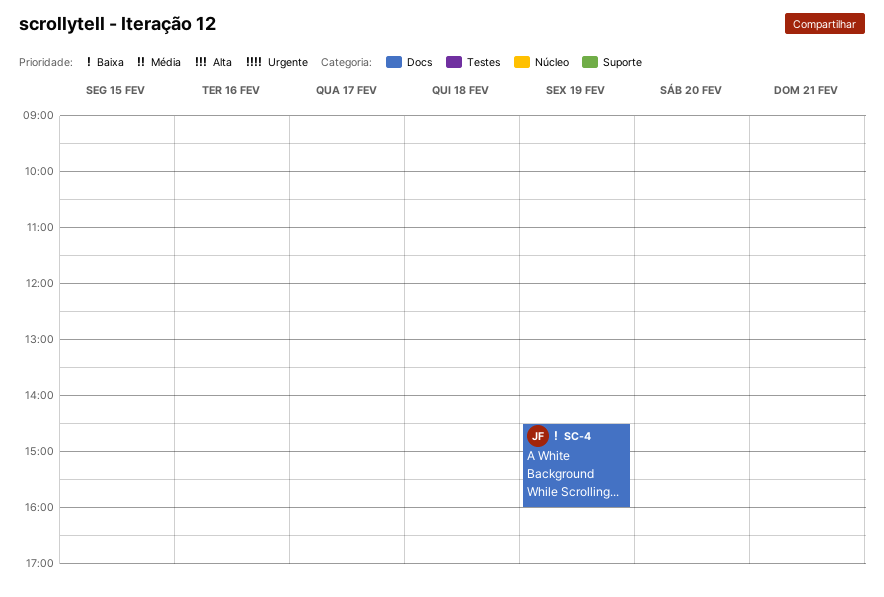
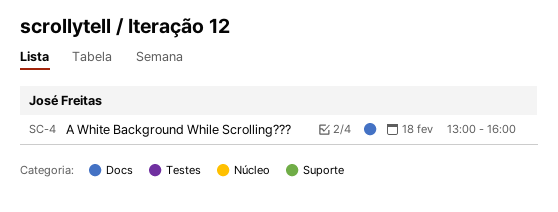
SC-4, day: Feb 19 -> Feb 18
SC-4, begins: 14:30 -> 13:00

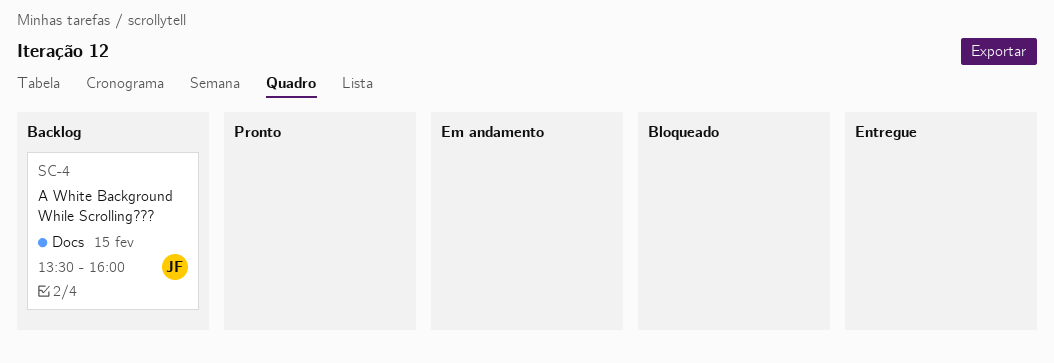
SC-4, day: Feb 18 -> Feb 15
SC-4, begins: 13:00 -> 13:30

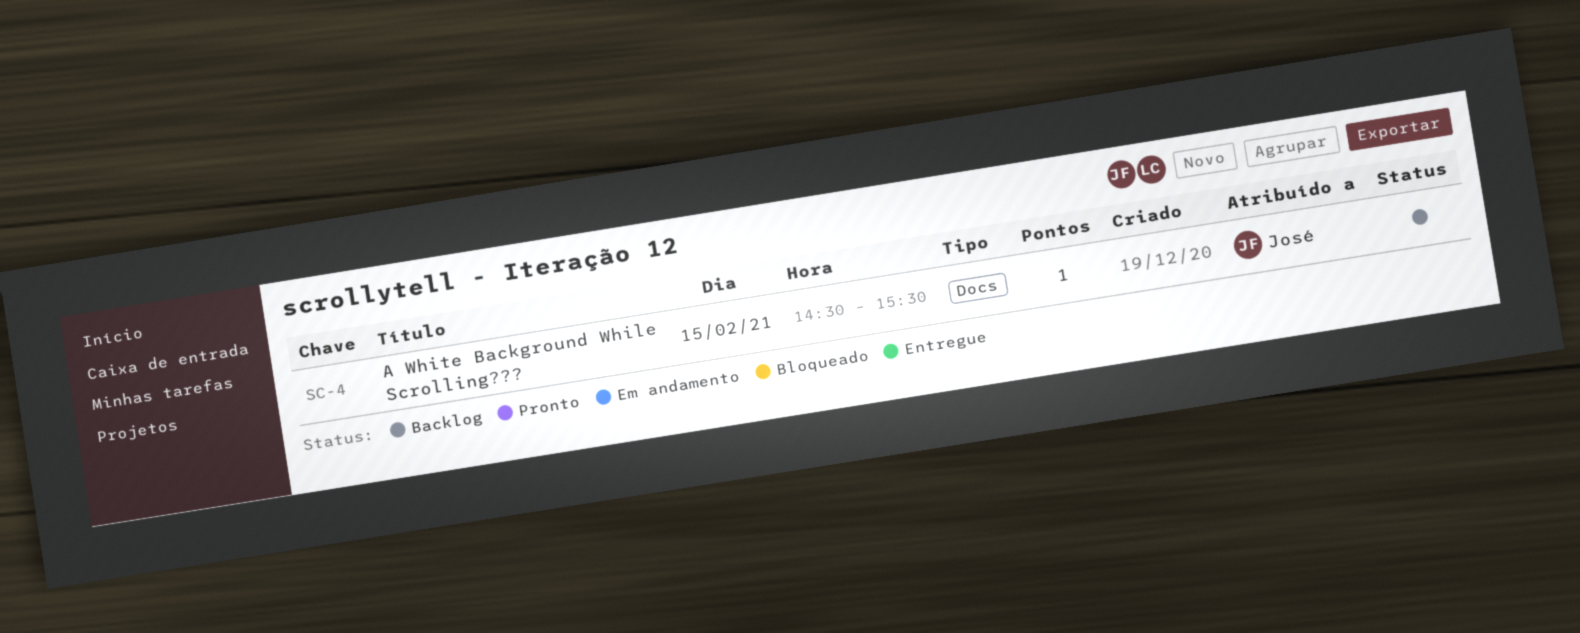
SC-4, begins: 13:30 -> 14:30
SC-4, ends: 16:00 -> 15:30

